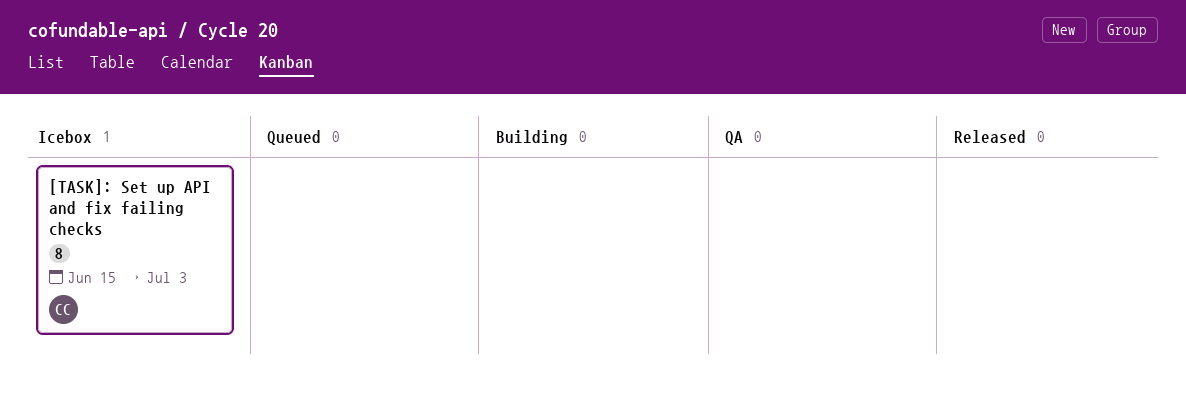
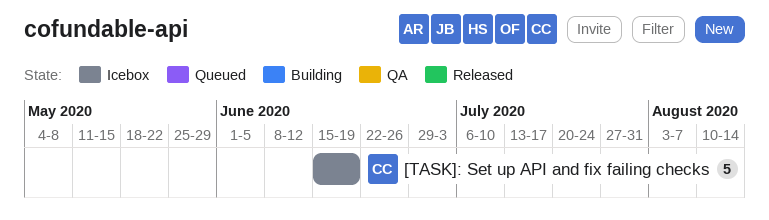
[TASK]: Set up API and fix failing checks, estimate: 8 -> 5
[TASK]: Set up API and fix failing checks, due: Jul 3 -> Jun 19

